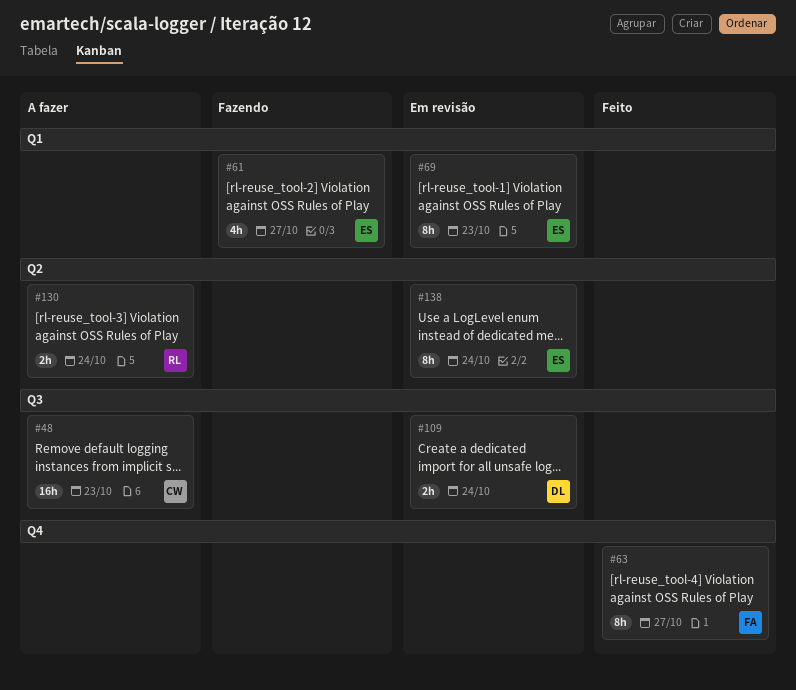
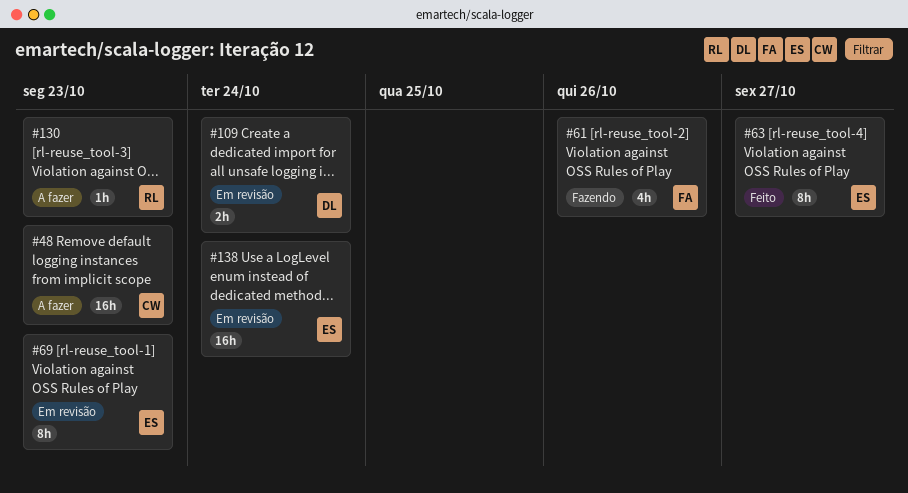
#61, owner: ES -> FA
#61, due: Oct 27 -> Oct 26
#63, owner: FA -> ES
#130, estimate: 2h -> 1h
#130, due: Oct 24 -> Oct 23
#138, estimate: 8h -> 16h

